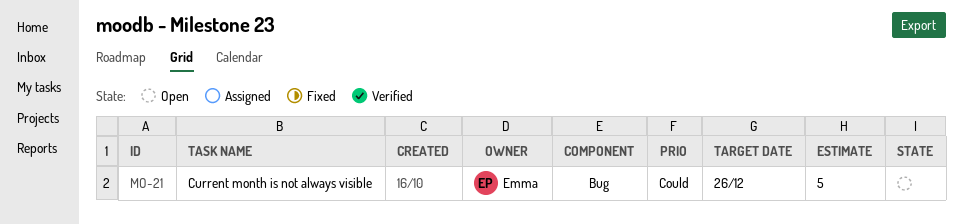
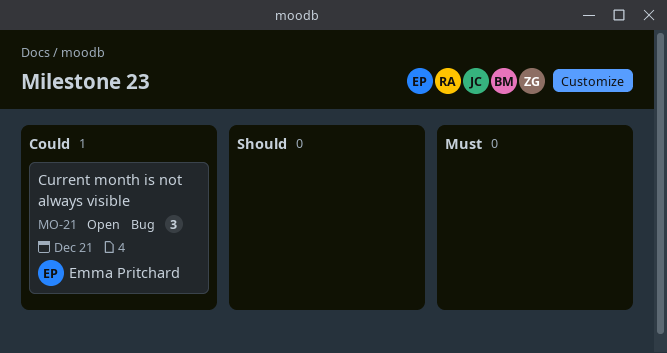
MO-21, estimate: 5 -> 3
MO-21, due: Dec 26 -> Dec 21

